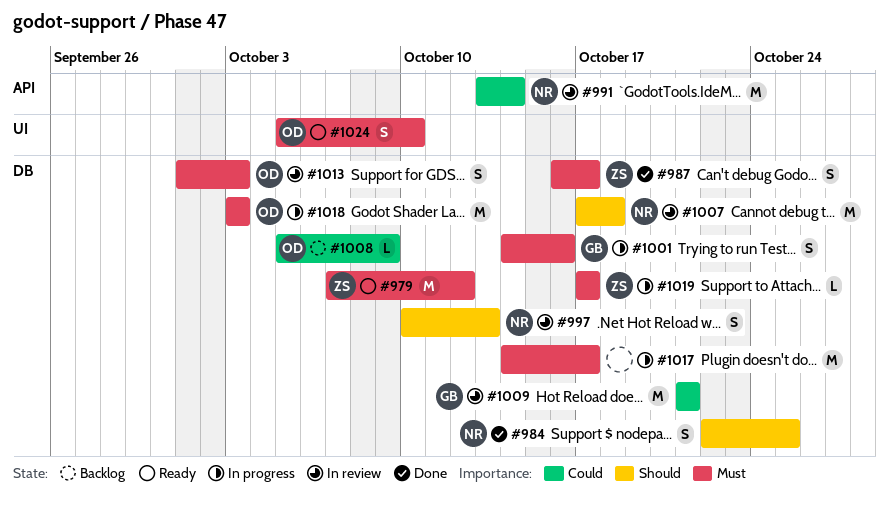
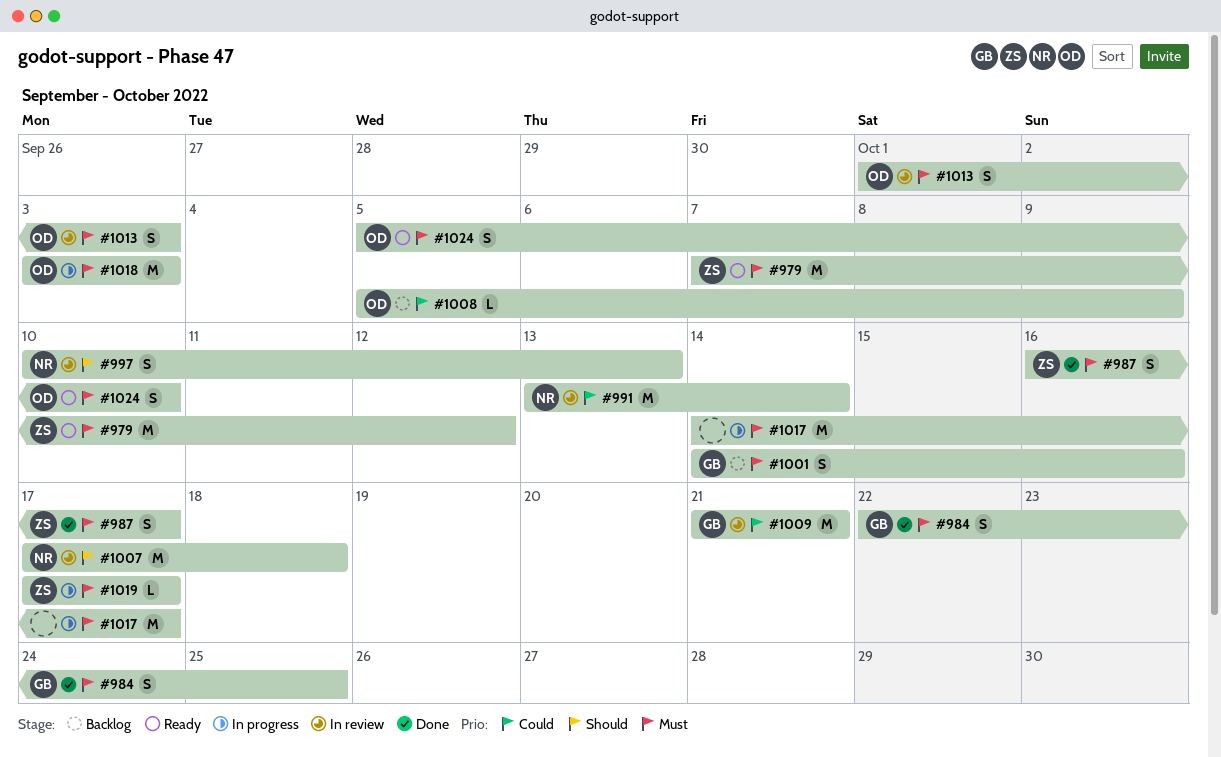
#984, owner: NR -> GB
#984, priority: Should -> Must
#1001, status: In progress -> Backlog

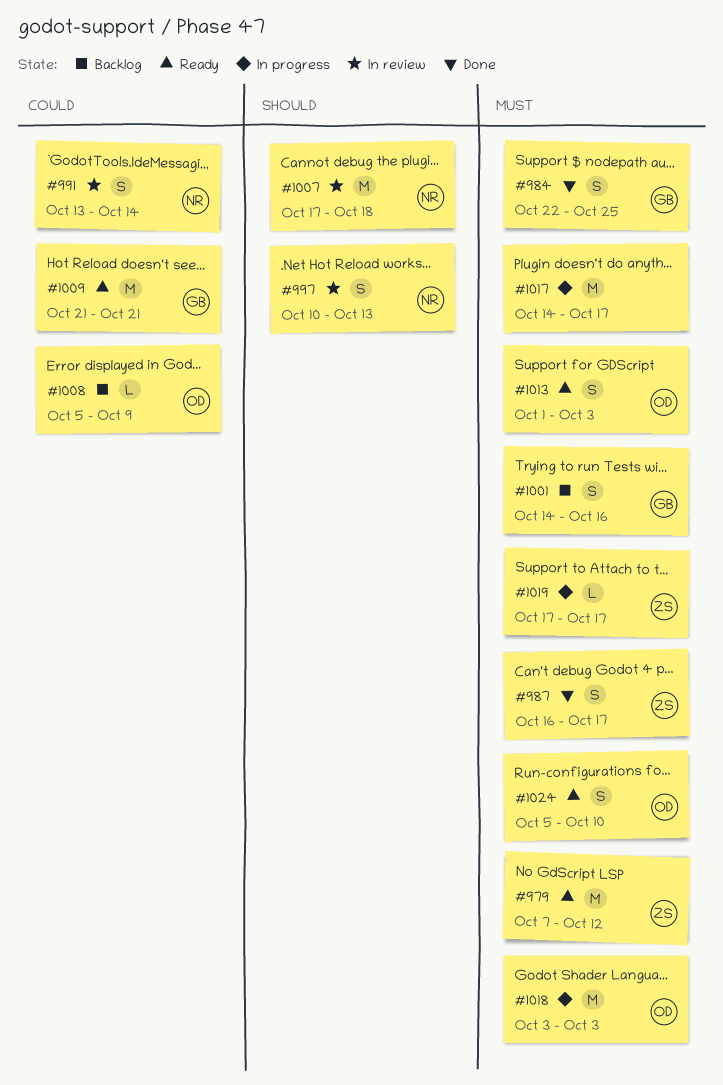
#991, estimate: M -> S
#1009, status: In review -> Ready
#1013, status: In review -> Ready

